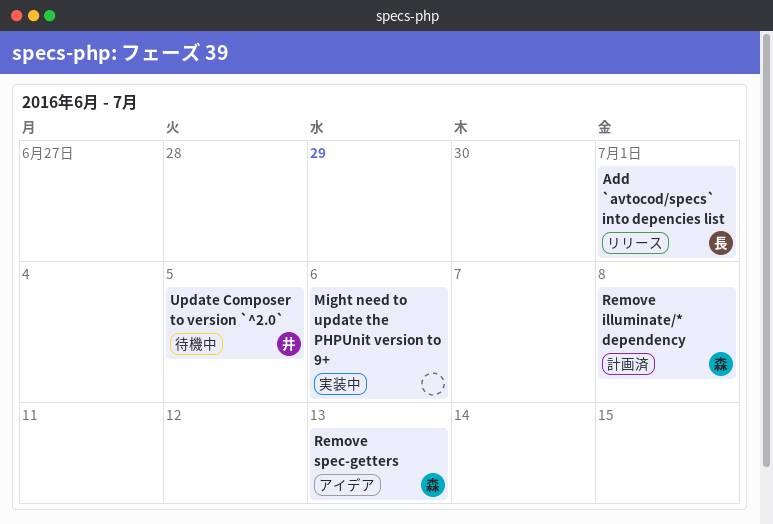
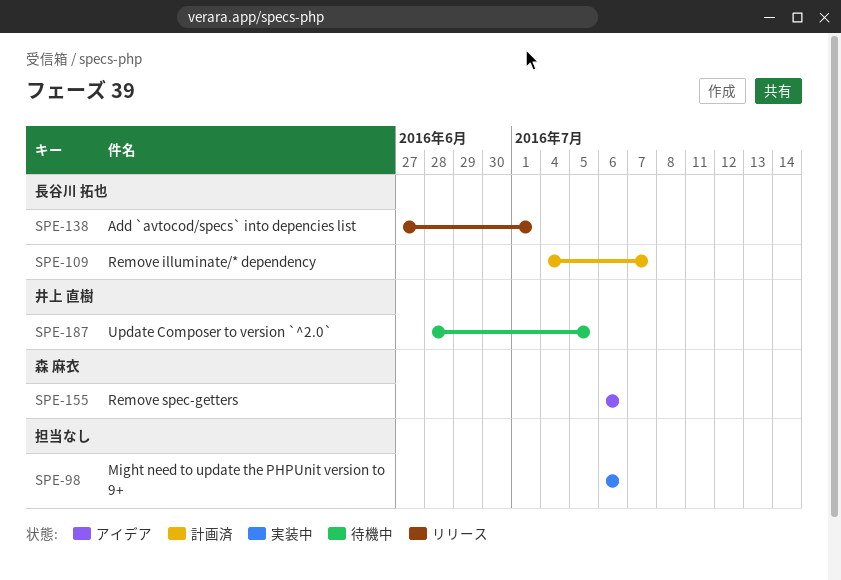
Remove illuminate/* dependency, owner: 森 麻衣 -> 長谷川 拓也
Remove illuminate/* dependency, due: Jul 8 -> Jul 7
Remove spec-getters, due: Jul 13 -> Jul 6

